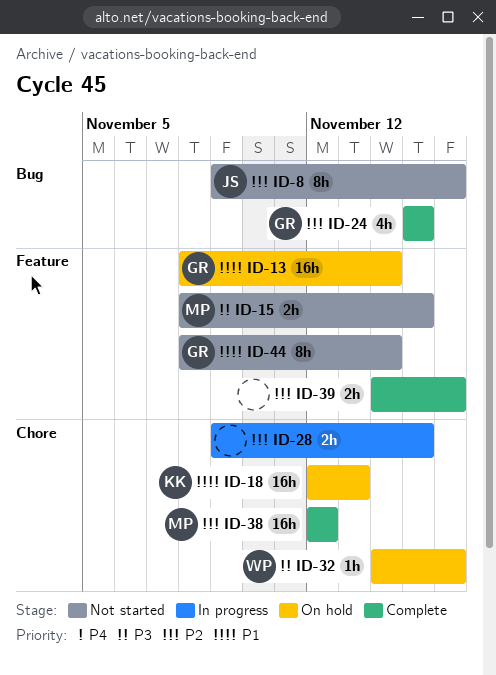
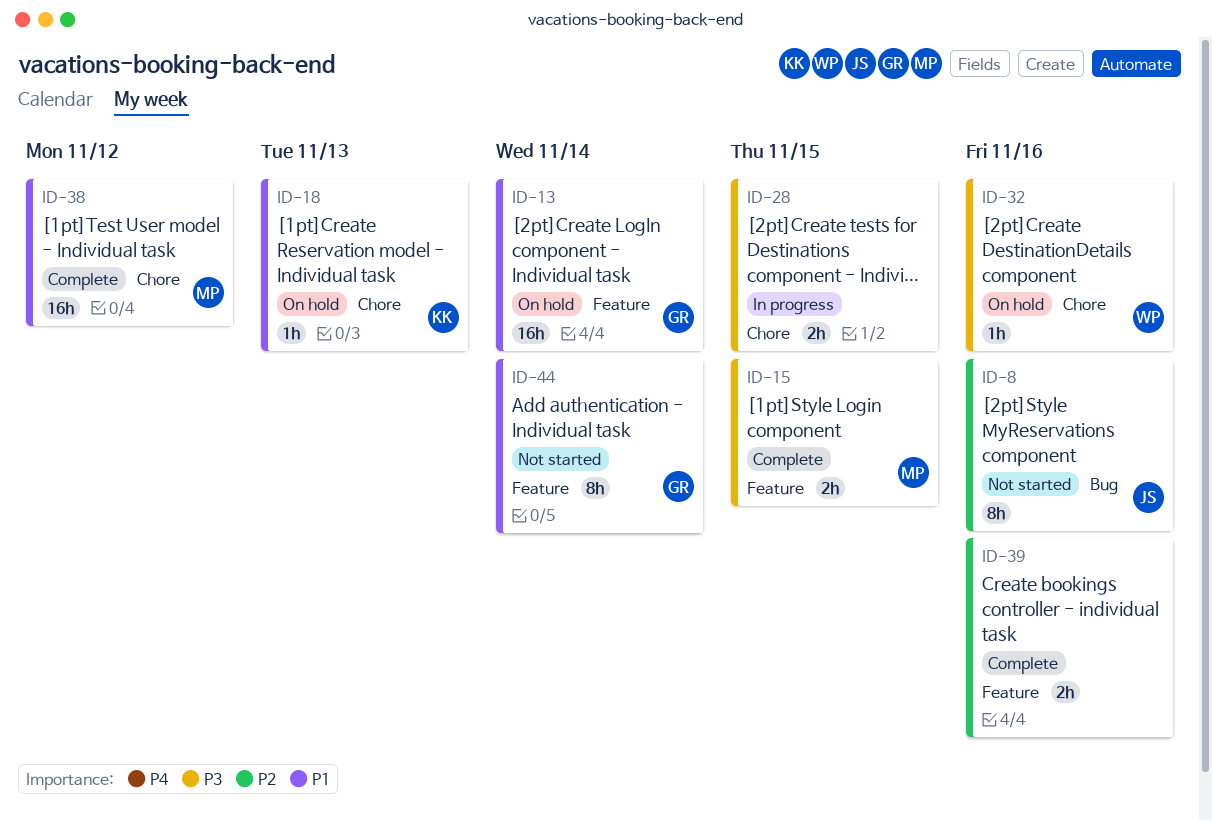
ID-15, status: Not started -> Complete
ID-18, estimate: 16h -> 1h
ID-24: present -> none
ID-28, priority: P2 -> P3
ID-38, priority: P2 -> P1

